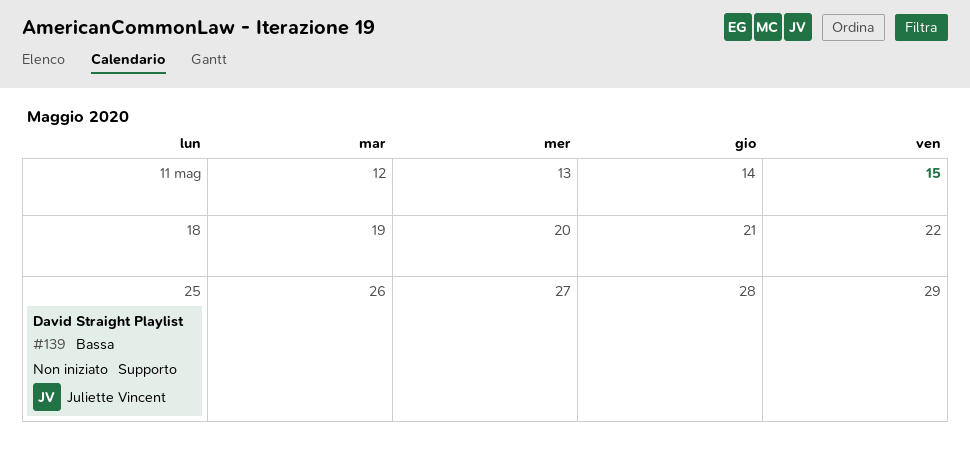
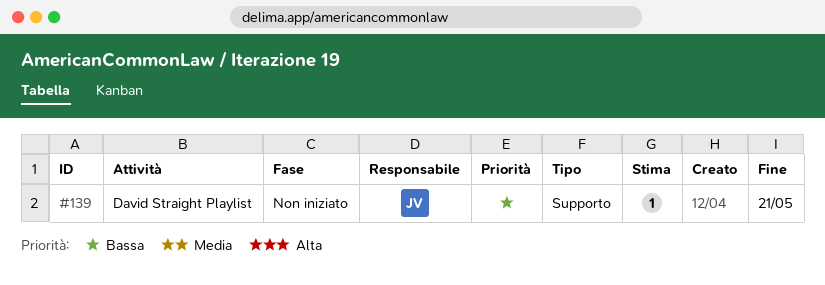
#139, due: May 25 -> May 21

